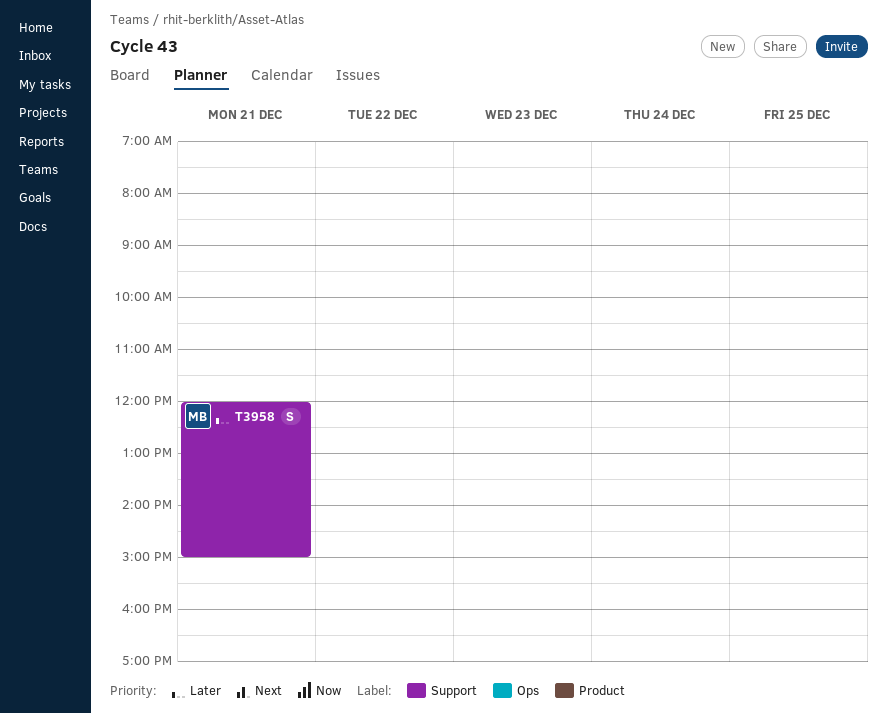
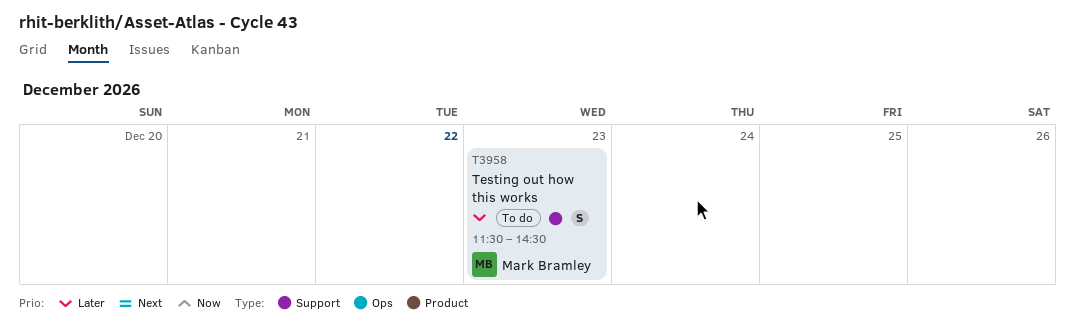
T3958, day: Dec 21 -> Dec 23
T3958, begins: 12:00 -> 11:30
T3958, ends: 15:00 -> 14:30

